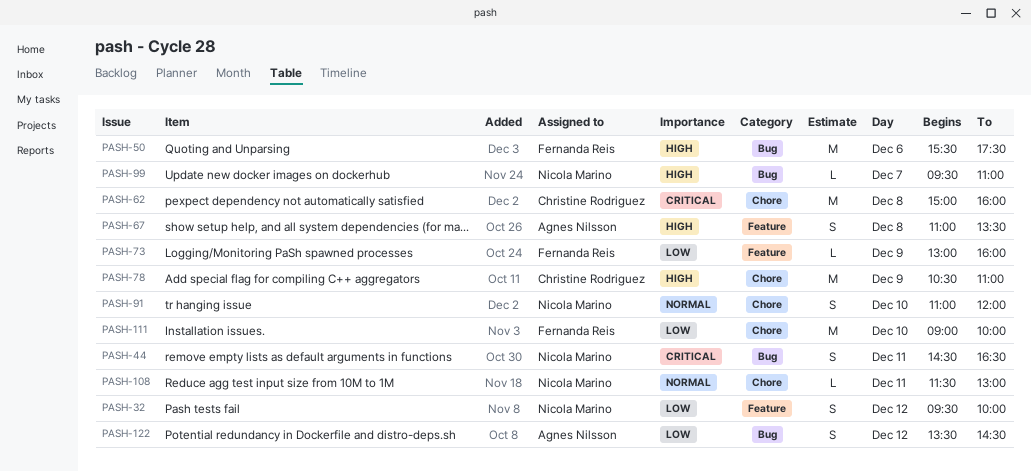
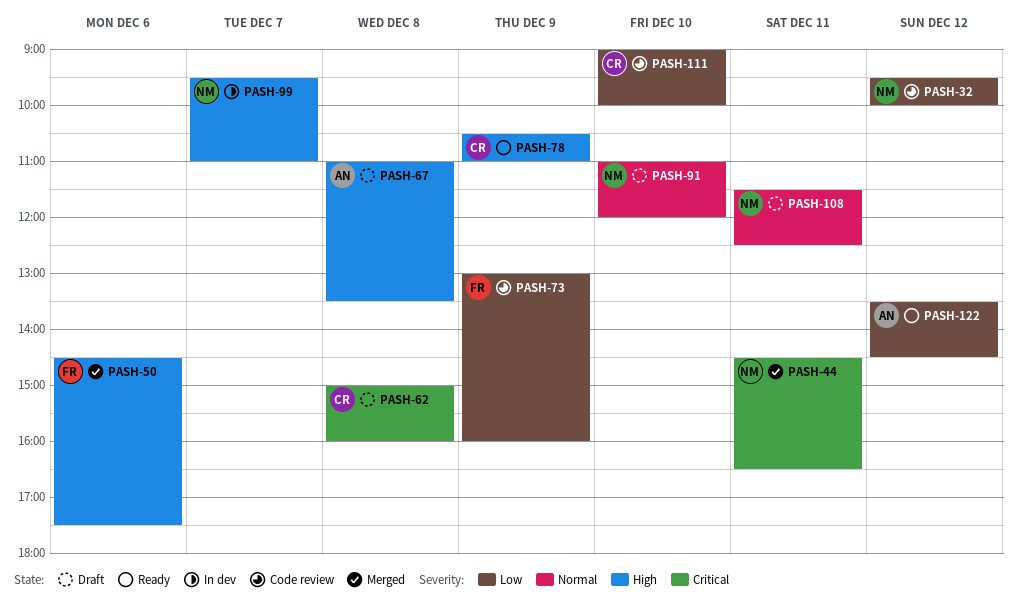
PASH-50, begins: 15:30 -> 14:30
PASH-108, ends: 13:00 -> 12:30
PASH-111, owner: Fernanda Reis -> Christine Rodriguez

